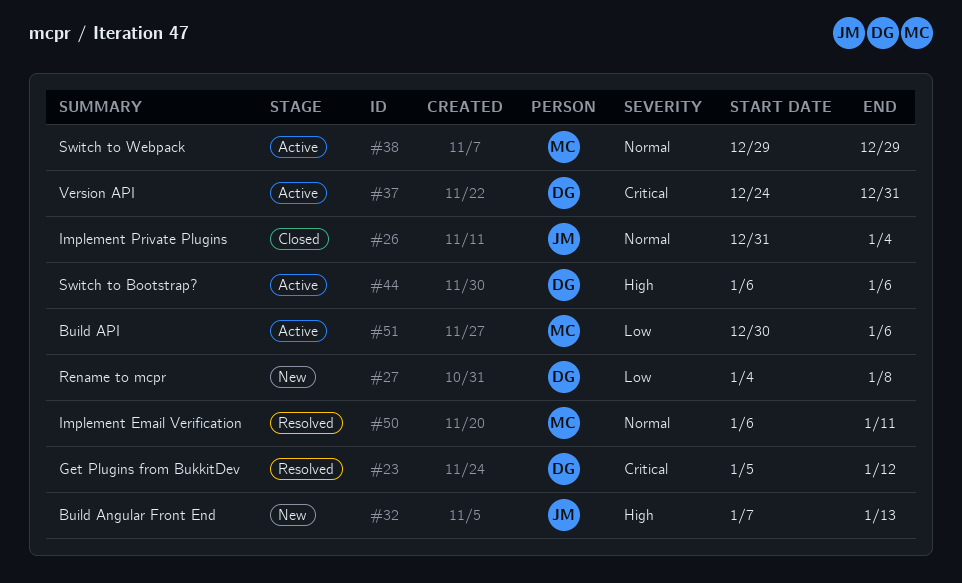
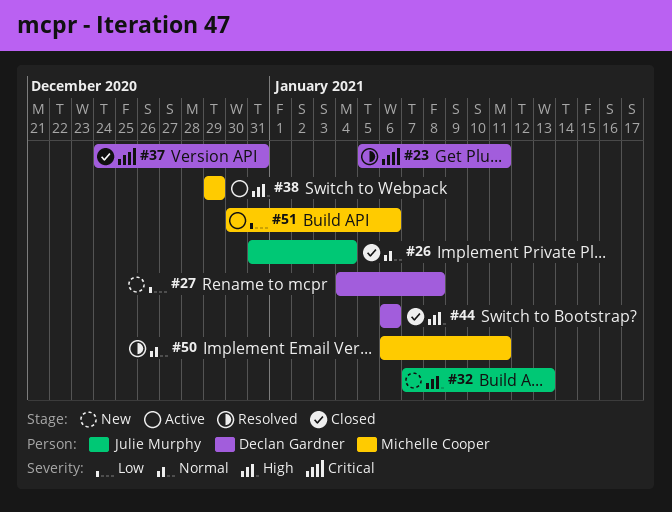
#23, due: Jan 12 -> Jan 11
#37, status: Active -> Closed
#38, priority: Normal -> High
#44, status: Active -> Closed

